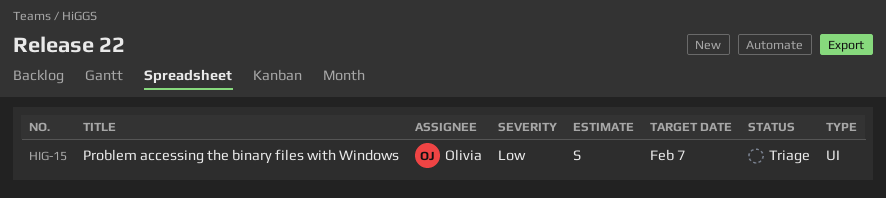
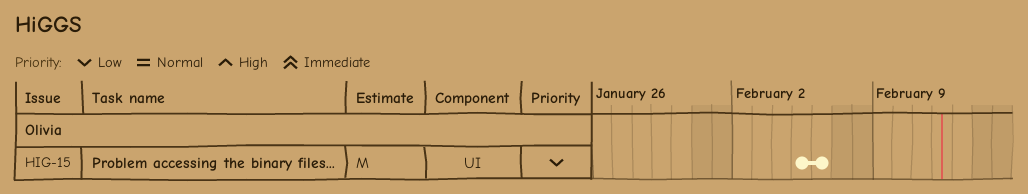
HIG-15, estimate: S -> M
HIG-15, due: Feb 7 -> Feb 6

